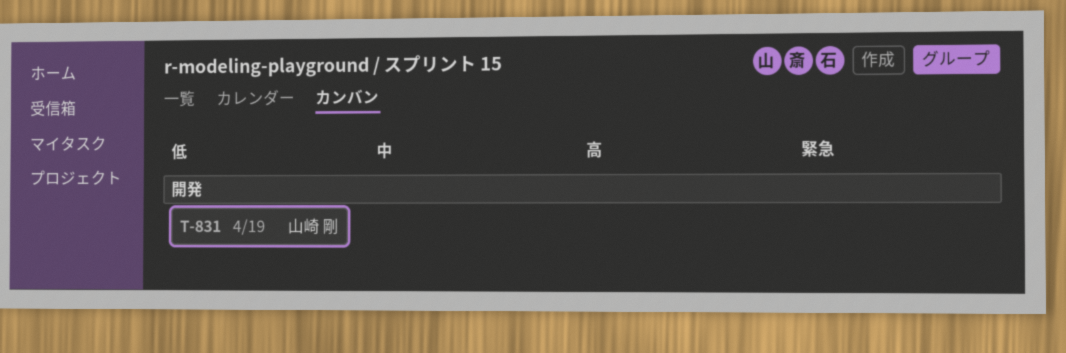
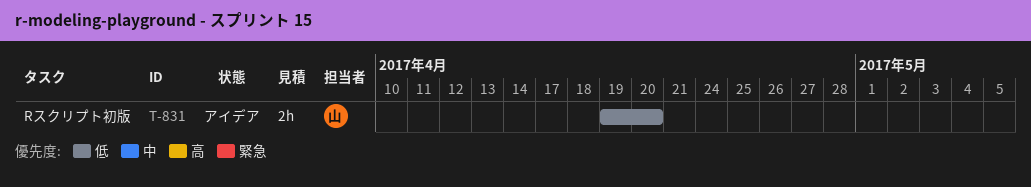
T-831, due: Apr 19 -> Apr 20

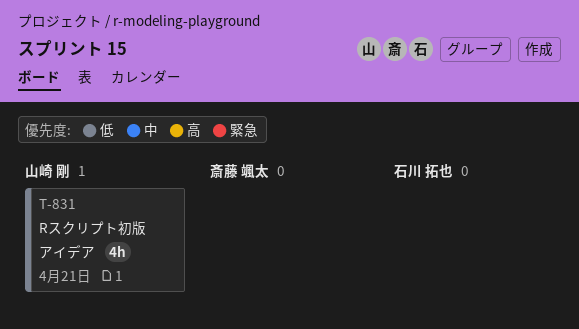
T-831, estimate: 2h -> 4h
T-831, due: Apr 20 -> Apr 21

